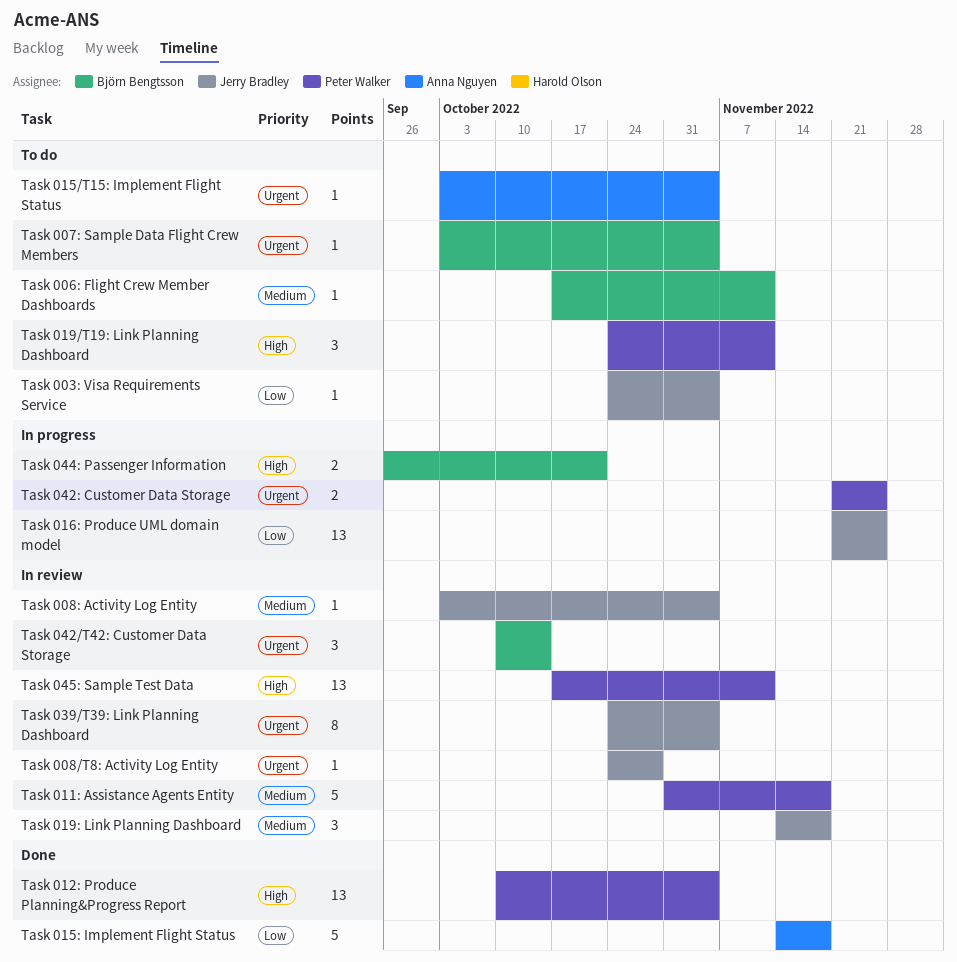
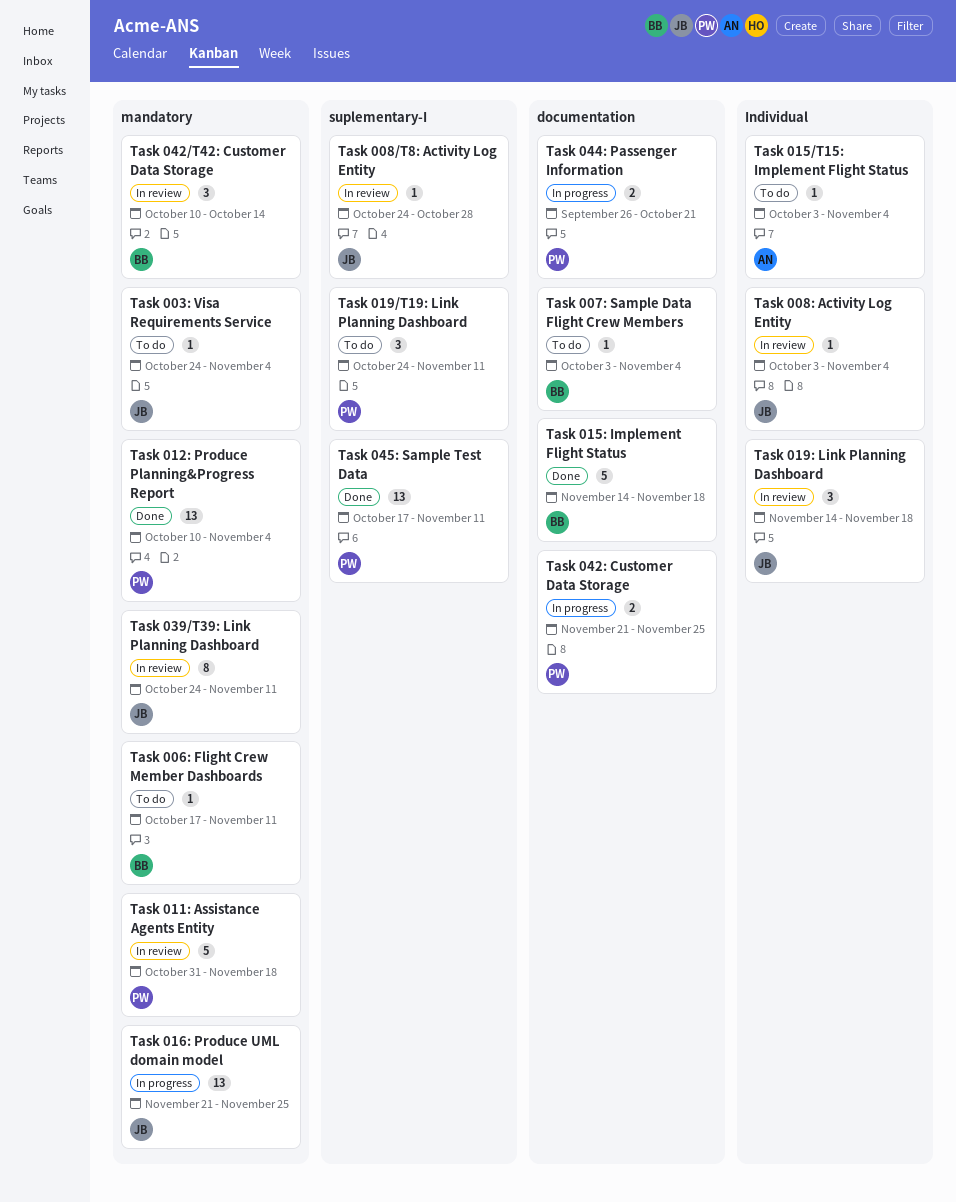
Task 015: Implement Flight Status, owner: Anna Nguyen -> Björn Bengtsson
Task 039/T39: Link Planning Dashboard, due: Nov 4 -> Nov 11
Task 044: Passenger Information, owner: Björn Bengtsson -> Peter Walker
Task 045: Sample Test Data, status: In review -> Done

